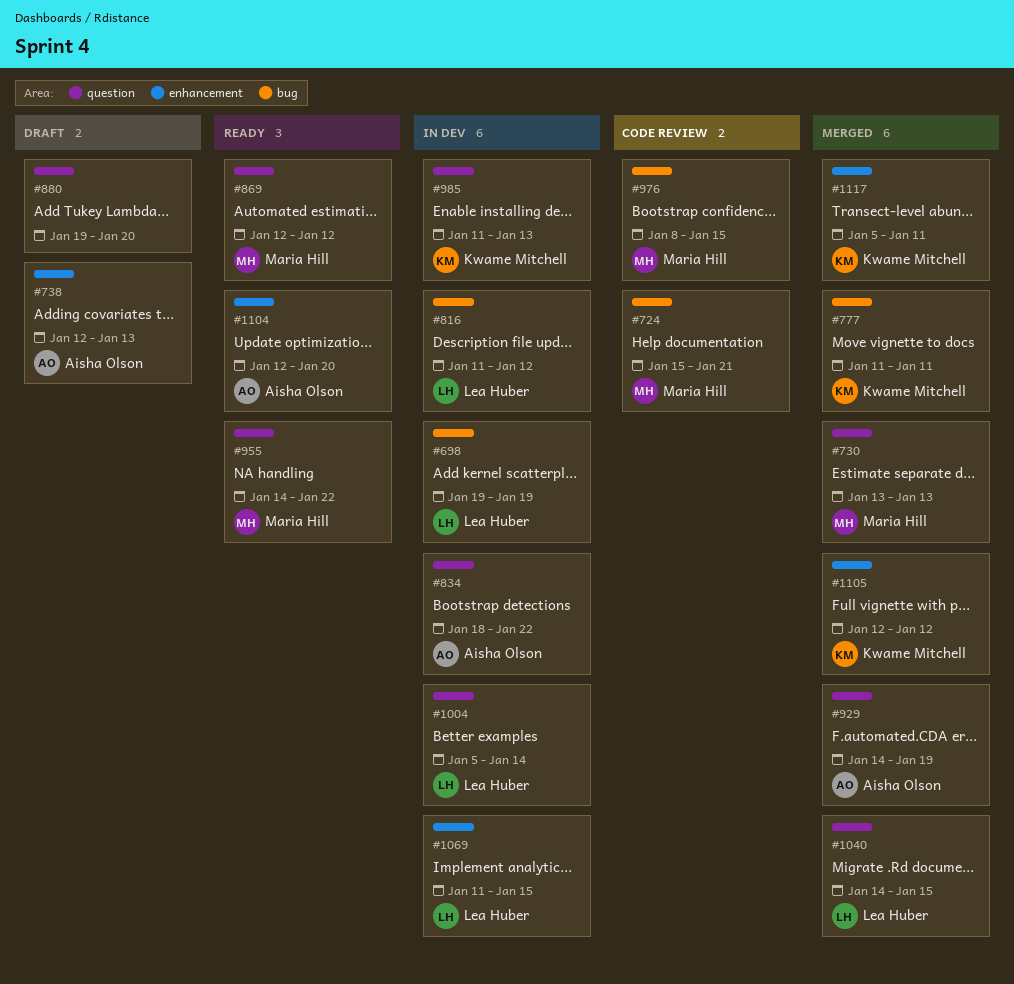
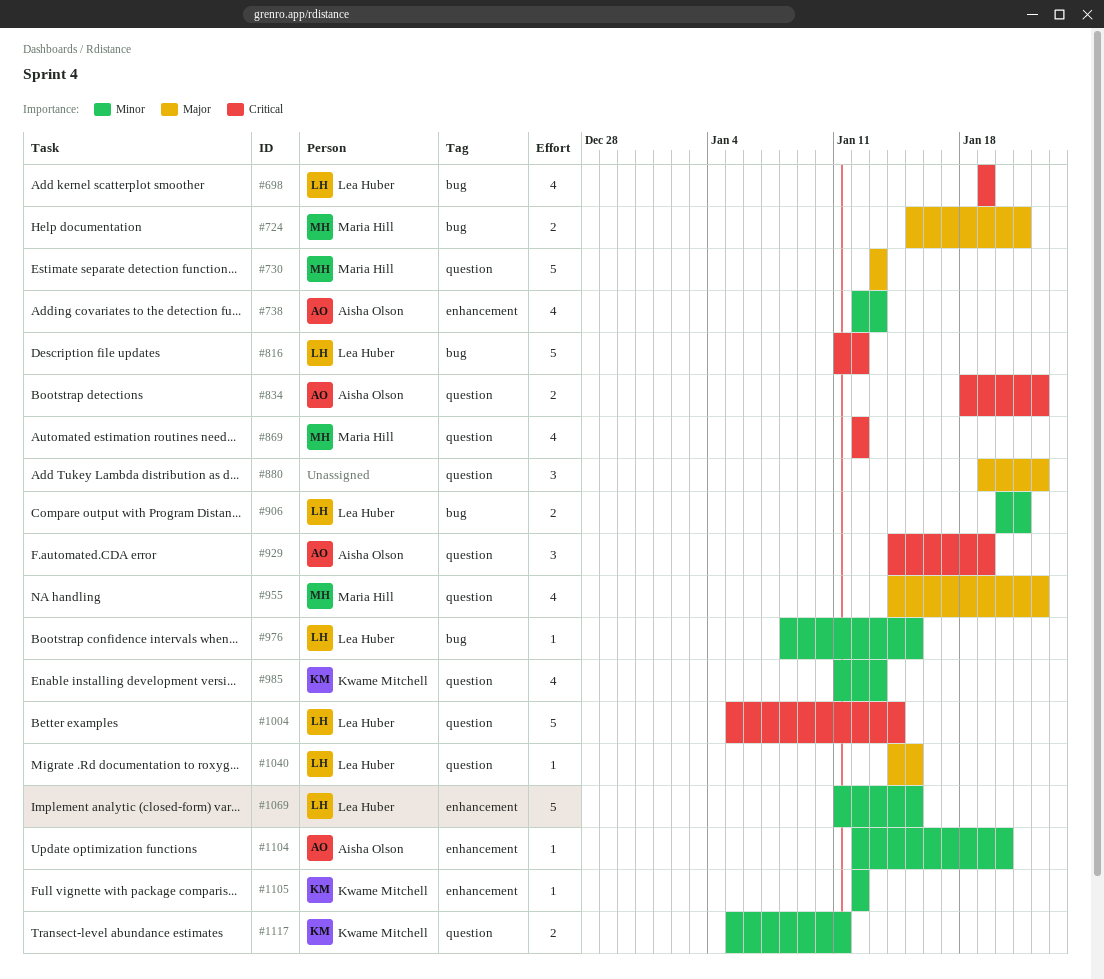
#777: present -> none
#880, due: Jan 20 -> Jan 22
#906: none -> present
#976, owner: Maria Hill -> Lea Huber
#1117, label: enhancement -> question

